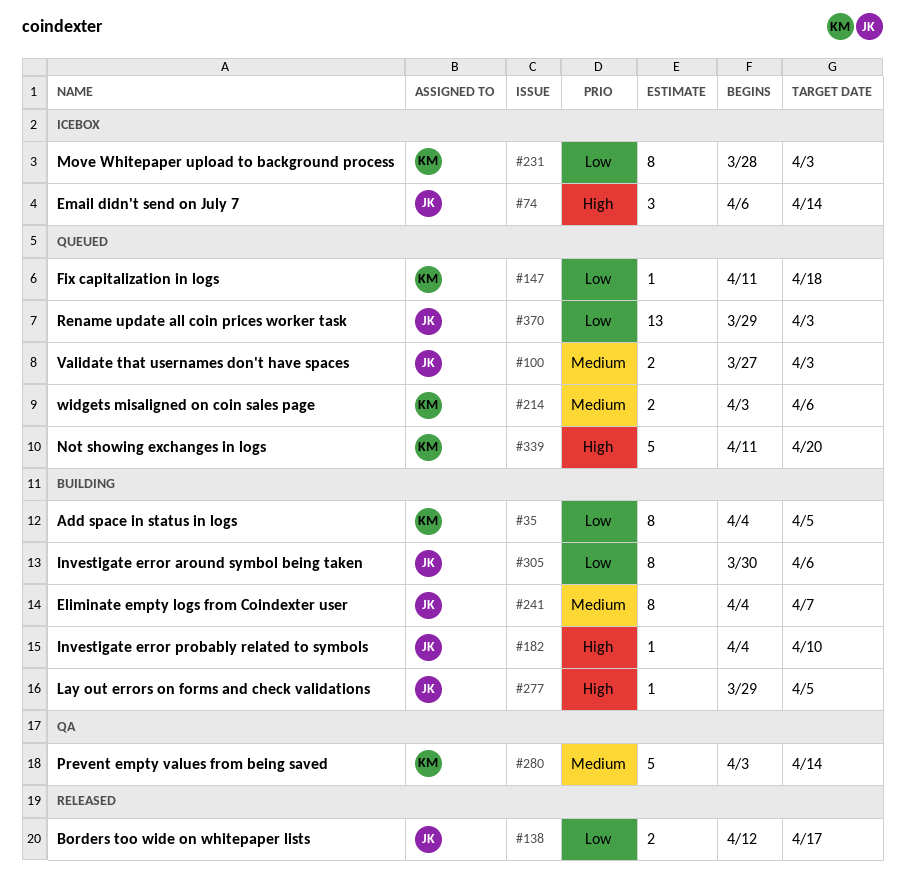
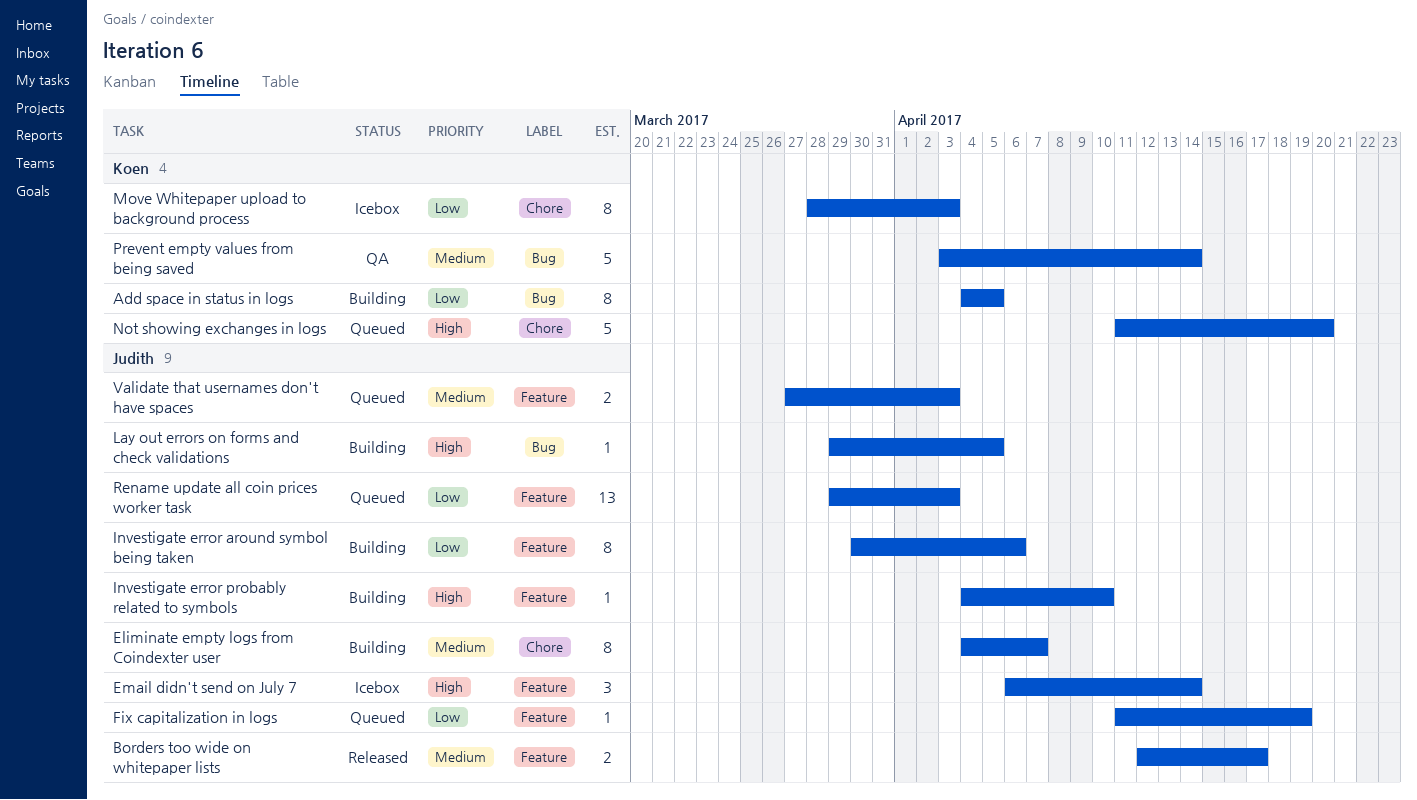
Borders too wide on whitepaper lists, priority: Low -> Medium
Fix capitalization in logs, owner: Koen -> Judith
Fix capitalization in logs, due: Apr 18 -> Apr 19
widgets misaligned on coin sales page: present -> none

